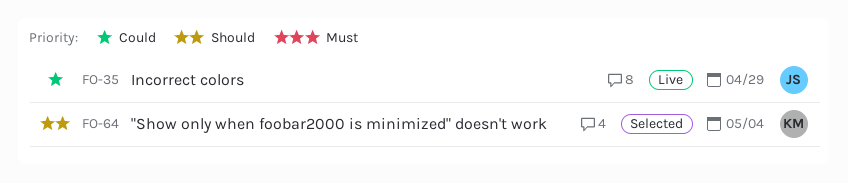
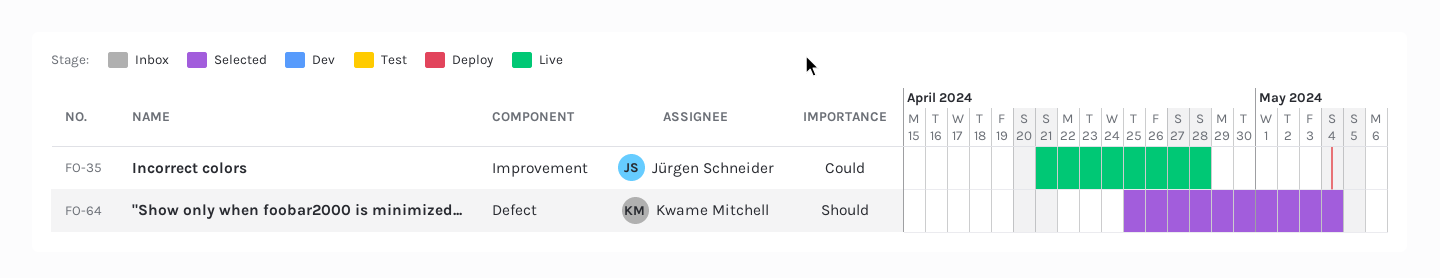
FO-35, due: Apr 29 -> Apr 28

